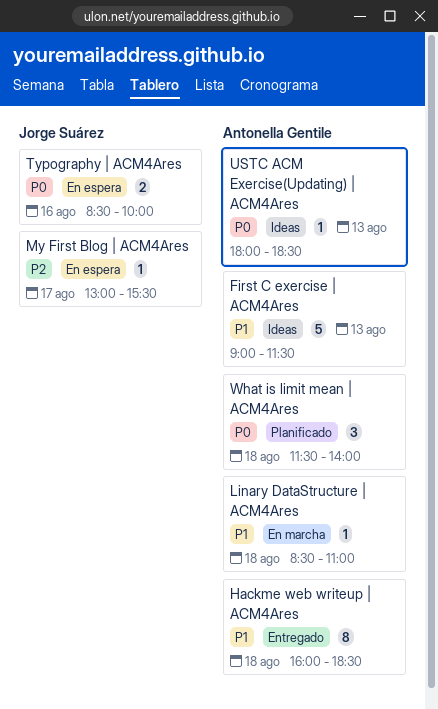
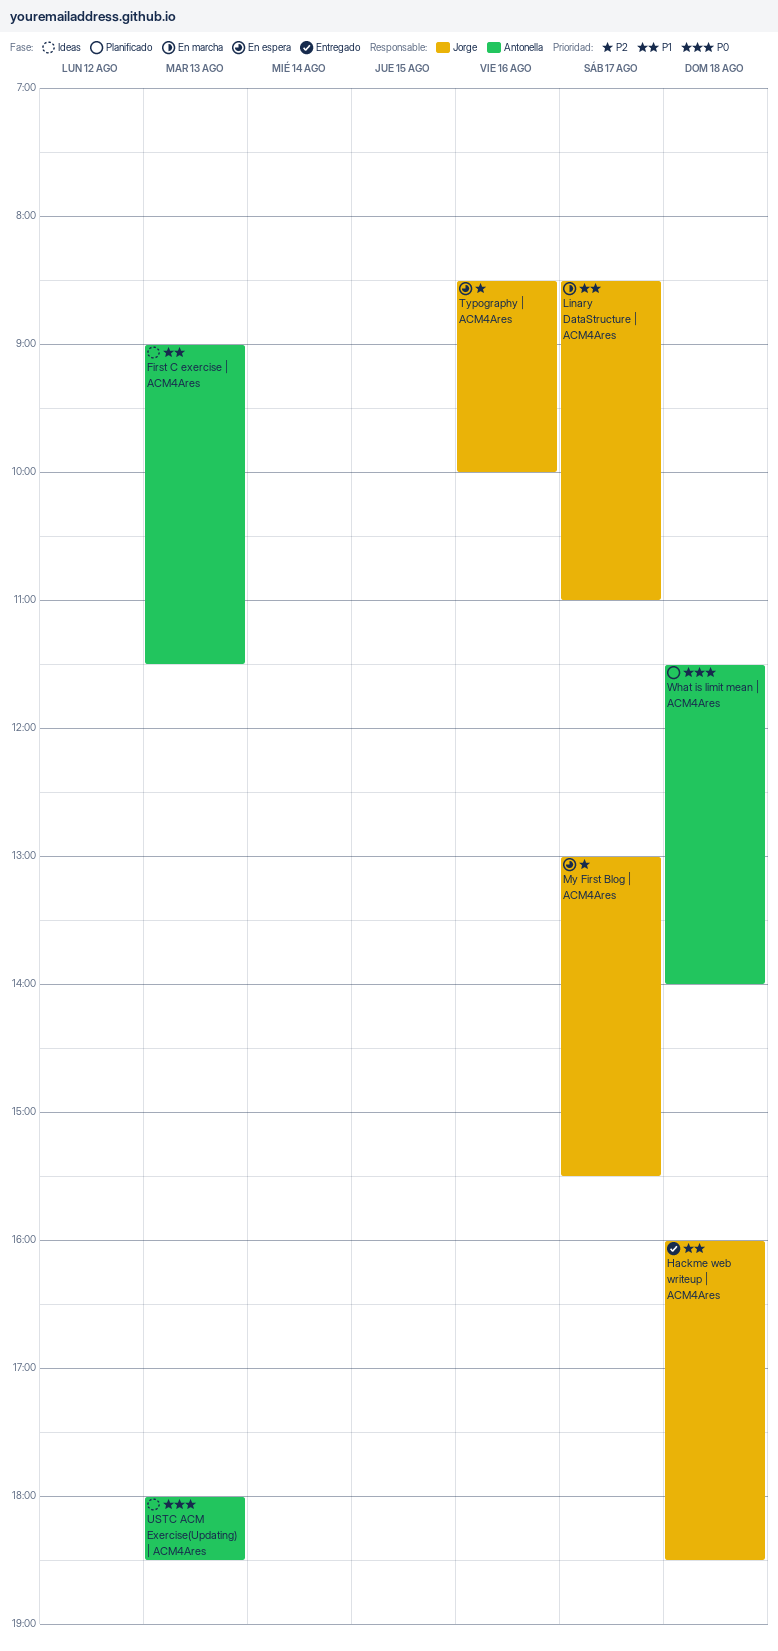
Hackme web writeup | ACM4Ares, owner: Antonella Gentile -> Jorge Suárez
Linary DataStructure | ACM4Ares, owner: Antonella Gentile -> Jorge Suárez
Linary DataStructure | ACM4Ares, day: Aug 18 -> Aug 17
Typography | ACM4Ares, priority: P0 -> P2

